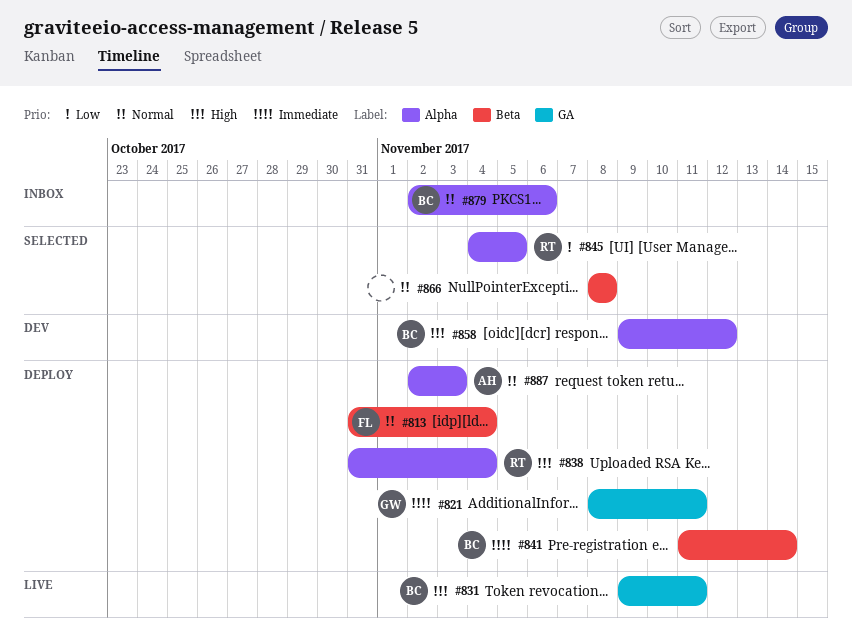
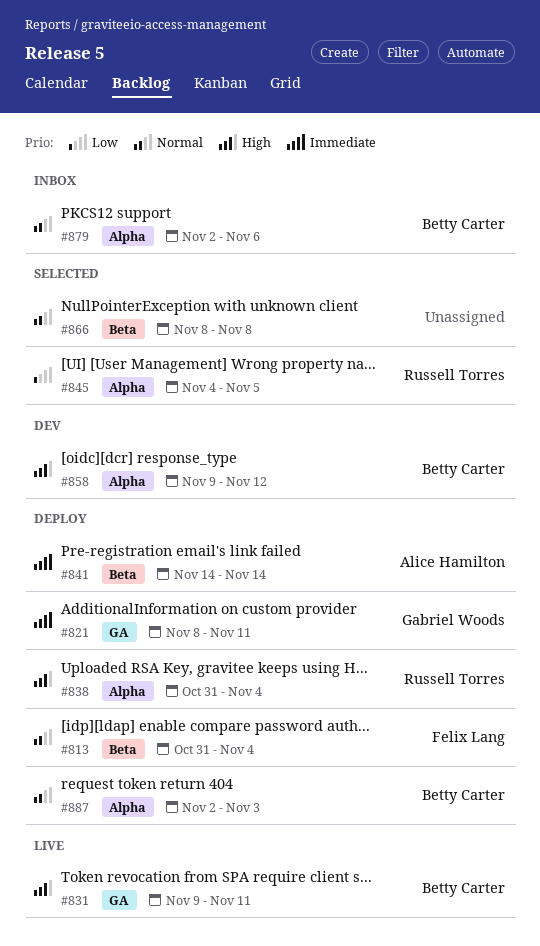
#841, owner: Betty Carter -> Alice Hamilton
#841, start: Nov 11 -> Nov 14
#887, owner: Alice Hamilton -> Betty Carter

